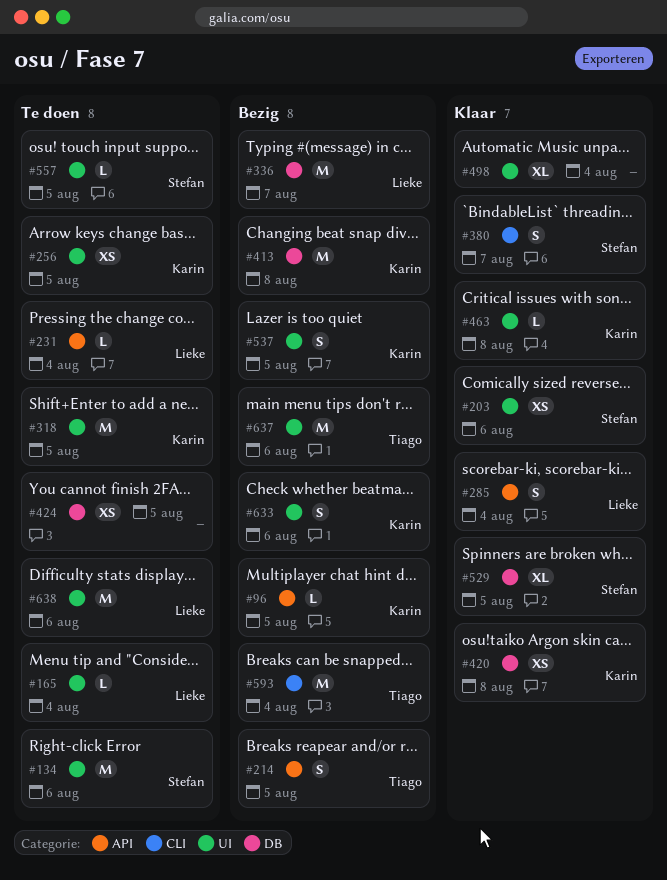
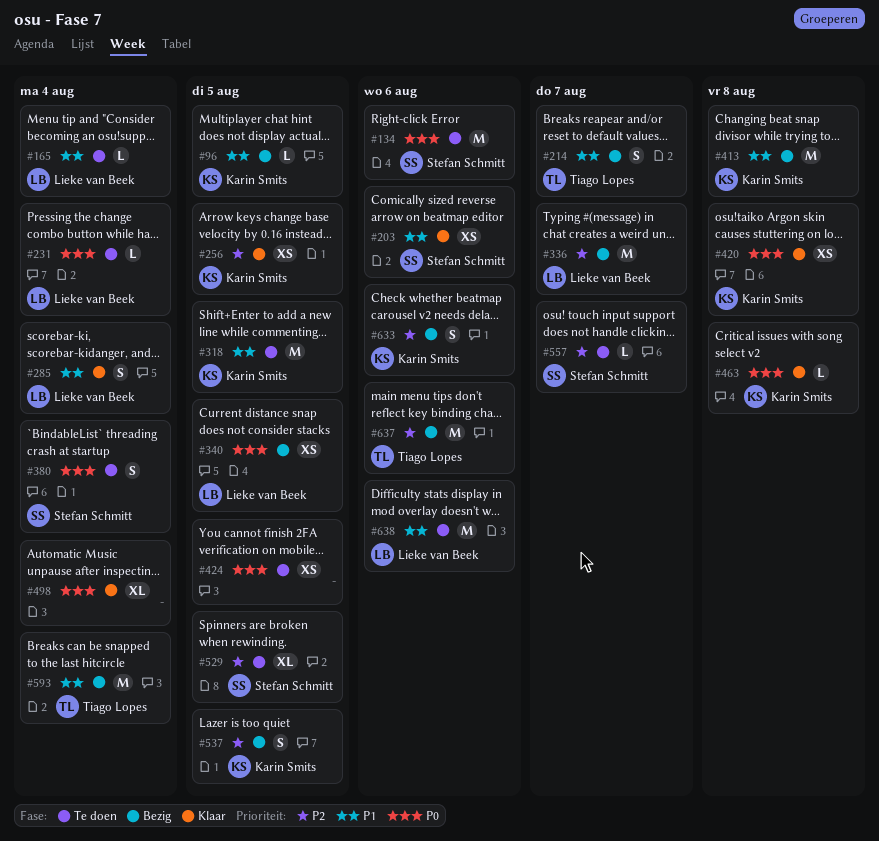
#214, due: Aug 5 -> Aug 7
#256, status: Te doen -> Klaar
#340: none -> present
#380, status: Klaar -> Te doen
#380, due: Aug 7 -> Aug 4
#529, status: Klaar -> Te doen
#557, due: Aug 5 -> Aug 7

